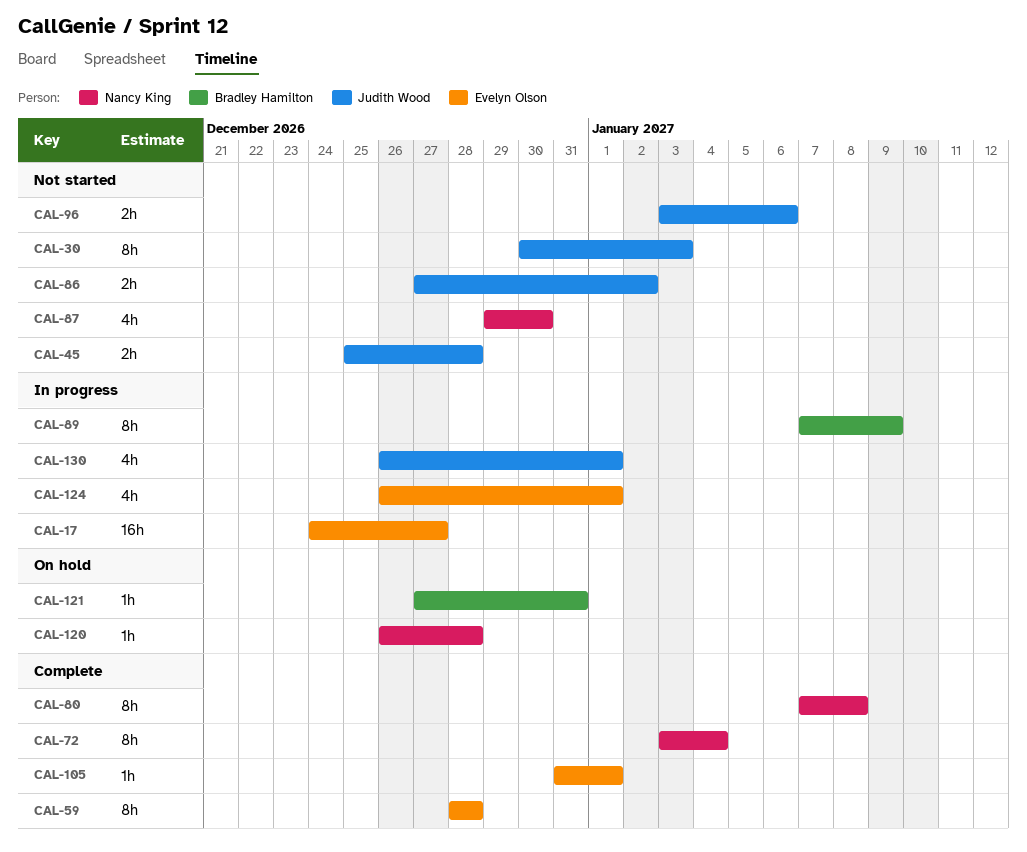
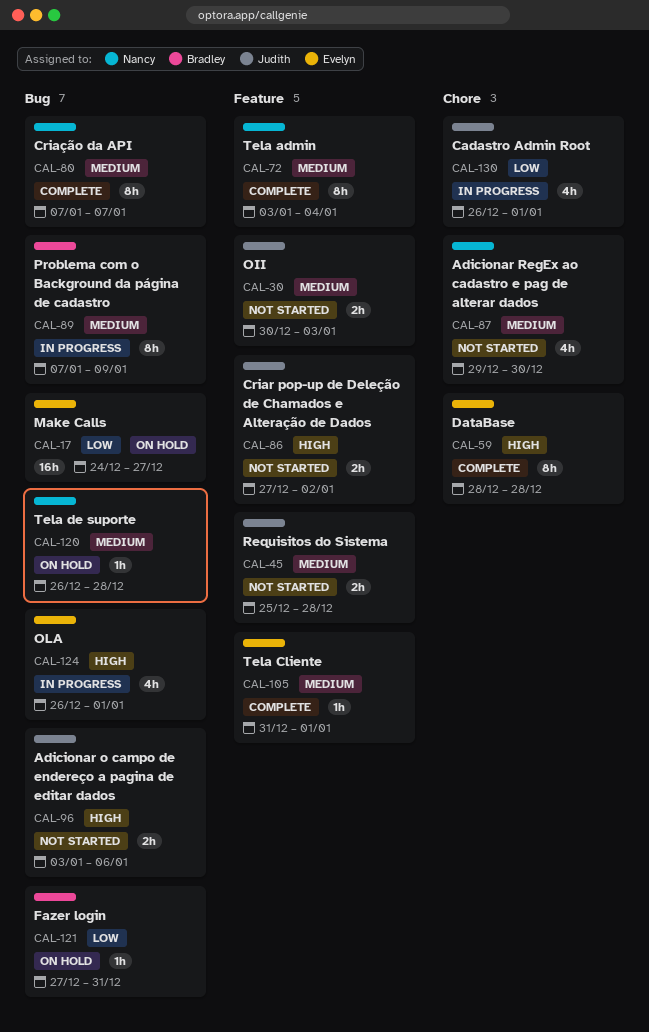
CAL-17, status: In progress -> On hold
CAL-30, estimate: 8h -> 2h
CAL-80, due: Jan 8 -> Jan 7

